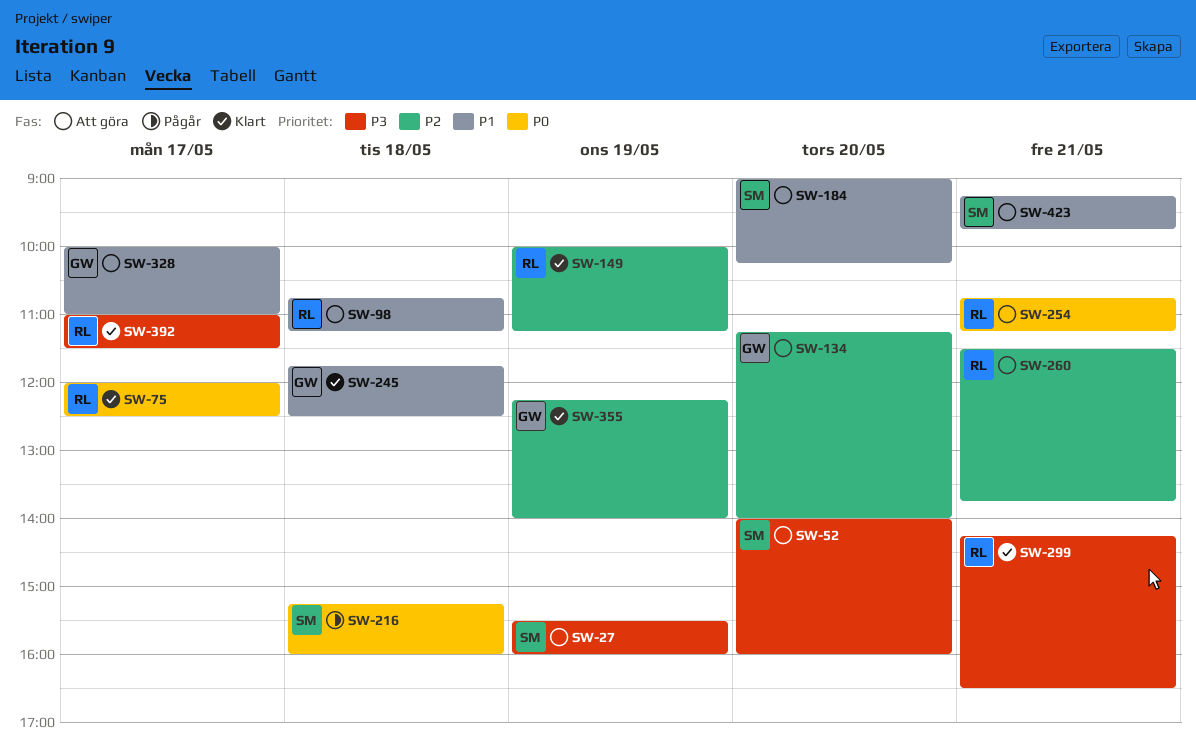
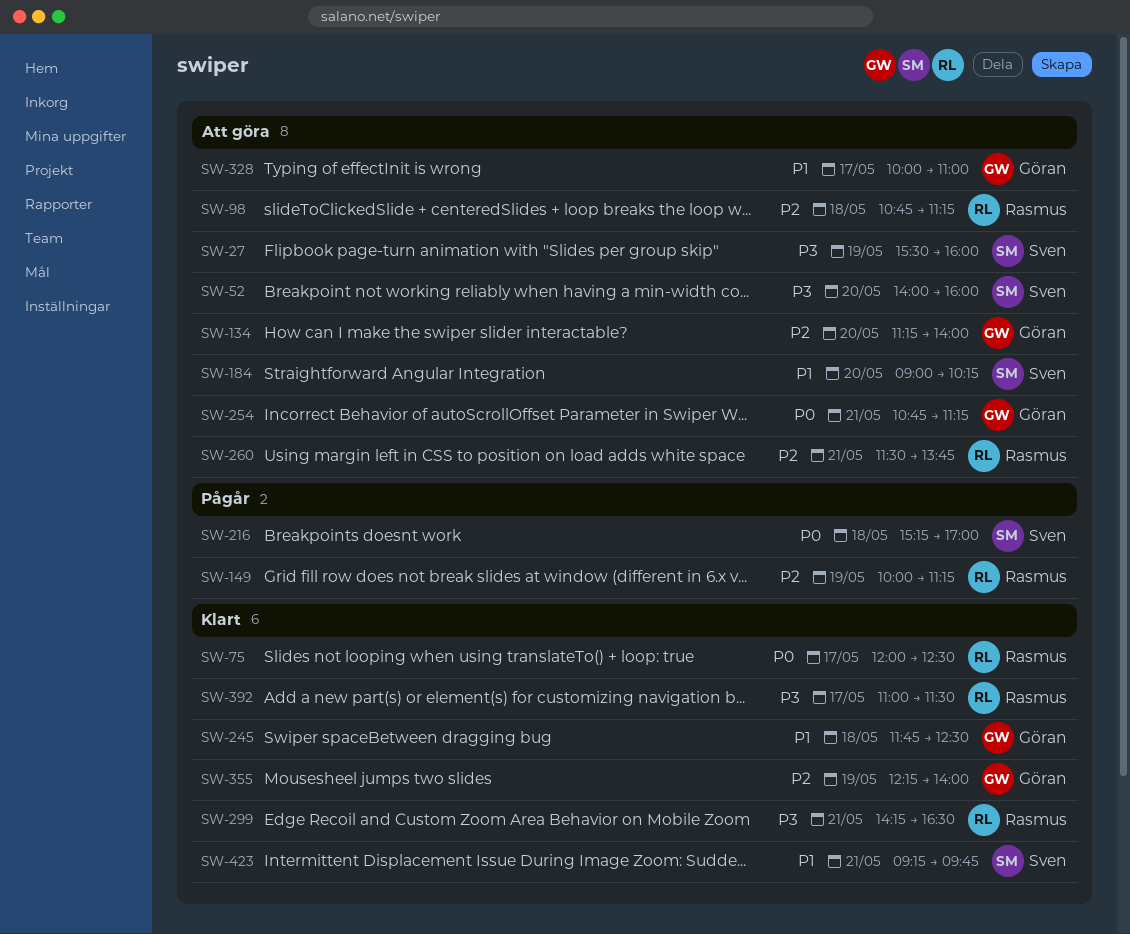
SW-98, priority: P1 -> P2
SW-149, status: Klart -> Pågår
SW-216, ends: 16:00 -> 17:00
SW-254, owner: Rasmus -> Göran
SW-423, status: Att göra -> Klart

